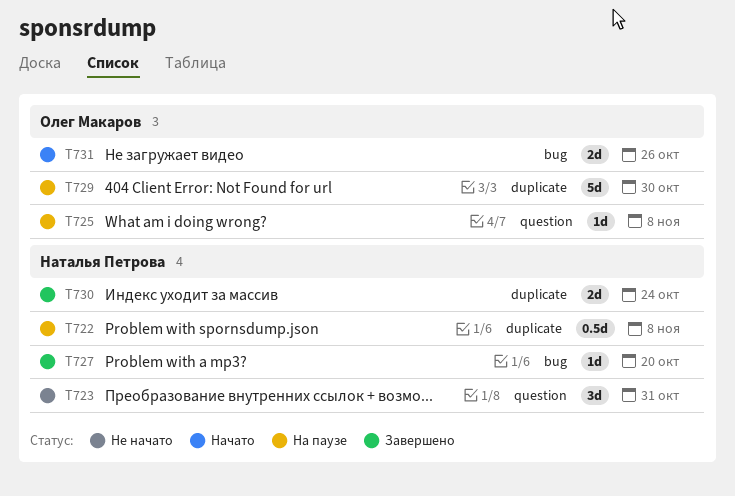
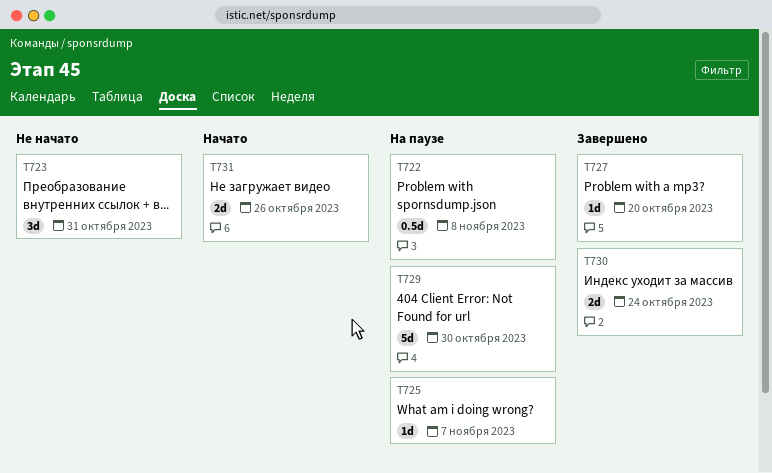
T725, due: Nov 8 -> Nov 7

